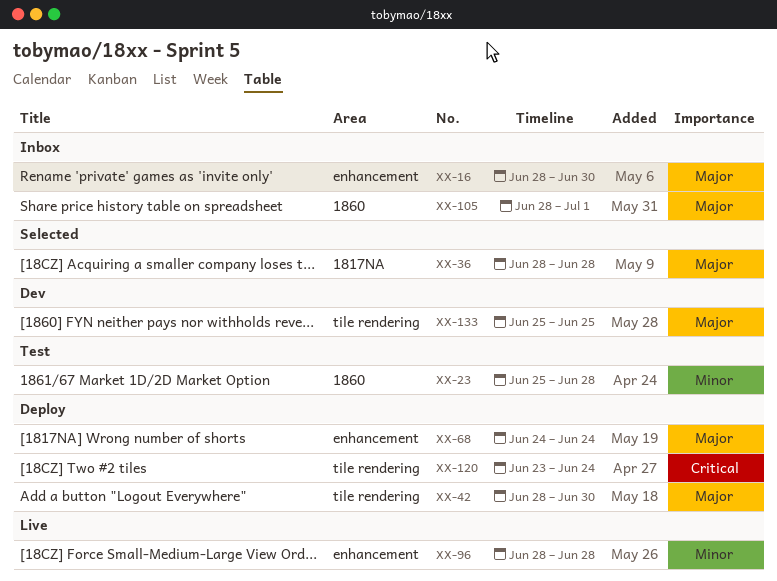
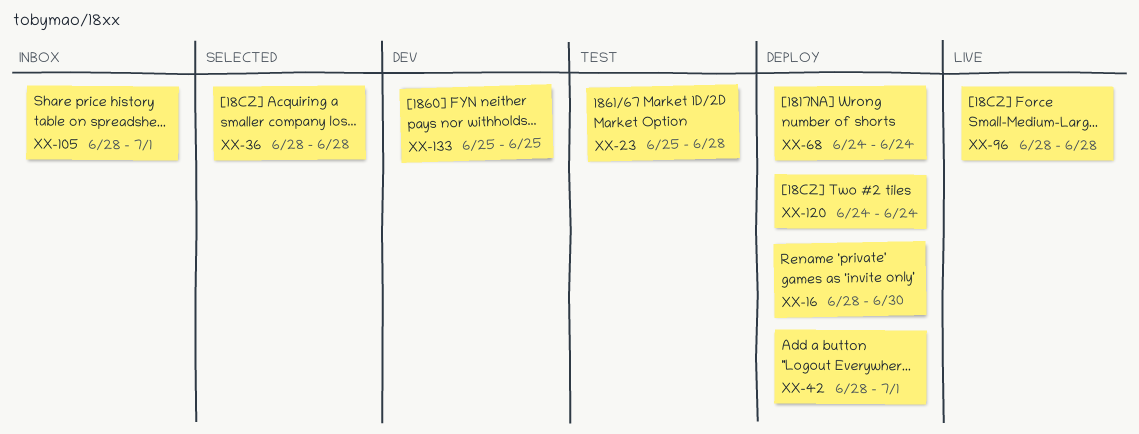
XX-16, status: Inbox -> Deploy
XX-42, due: Jun 30 -> Jul 1
XX-120, start: Jun 23 -> Jun 24

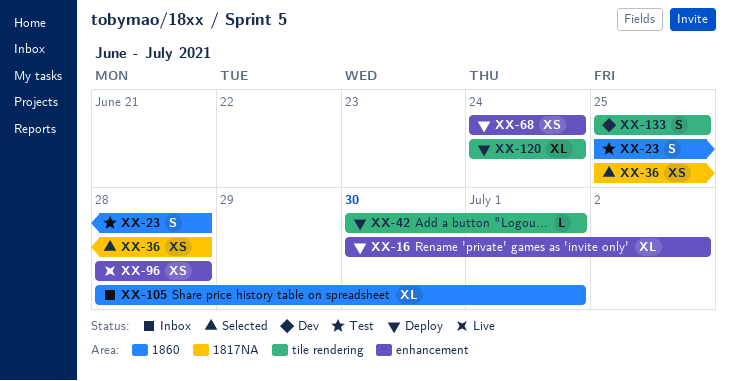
XX-16, start: Jun 28 -> Jun 30
XX-16, due: Jun 30 -> Jul 2
XX-36, start: Jun 28 -> Jun 25
XX-42, start: Jun 28 -> Jun 30

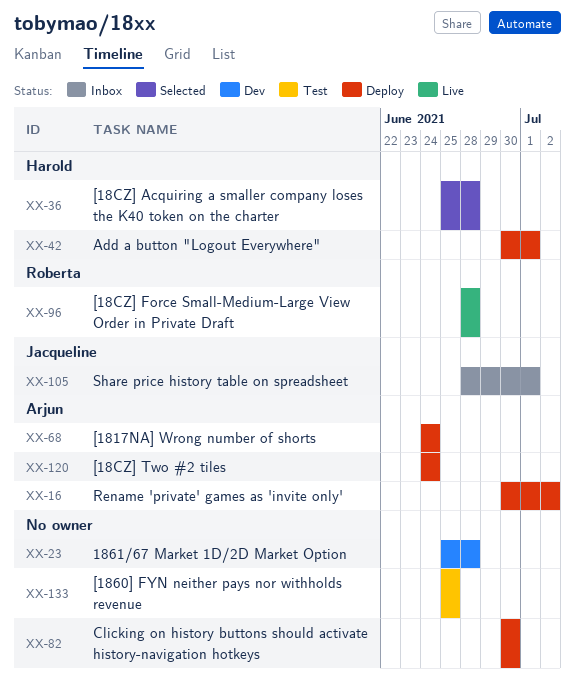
XX-23, status: Test -> Dev
XX-82: none -> present
XX-133, status: Dev -> Test

